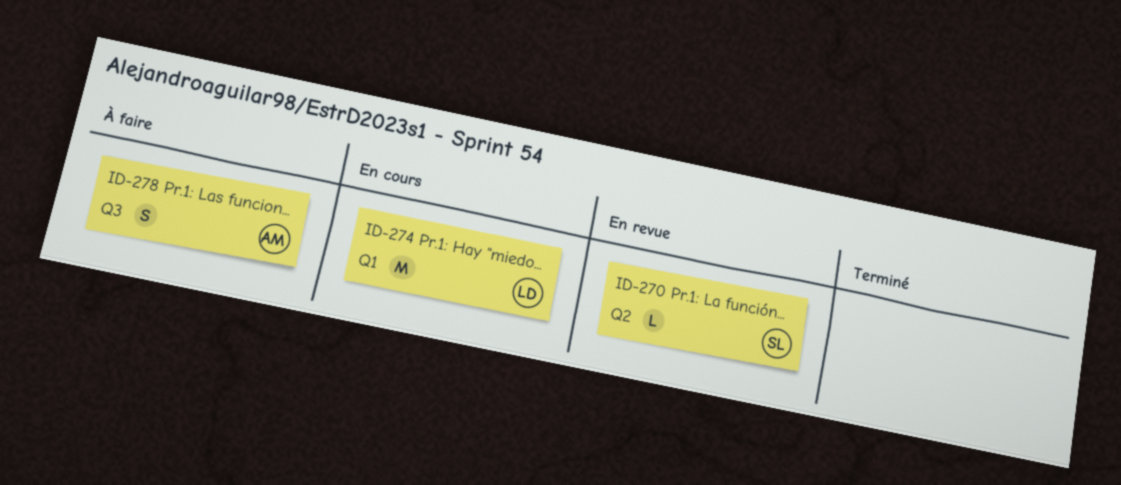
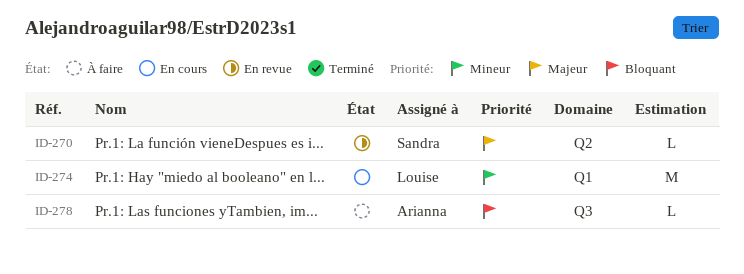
ID-278, estimate: S -> L

